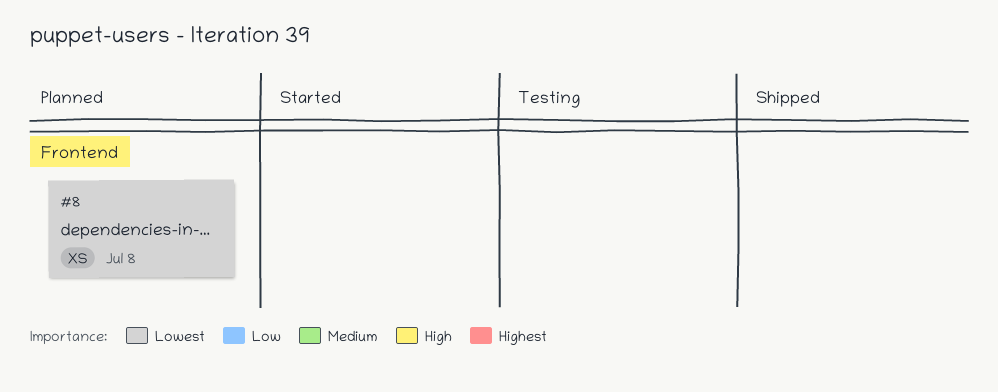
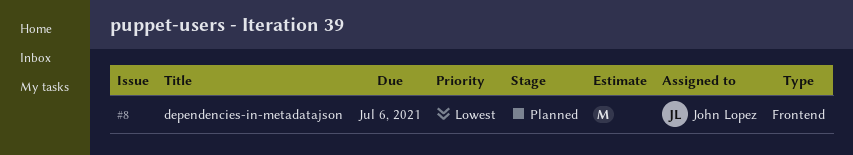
#8, estimate: XS -> M
#8, due: Jul 8 -> Jul 6

